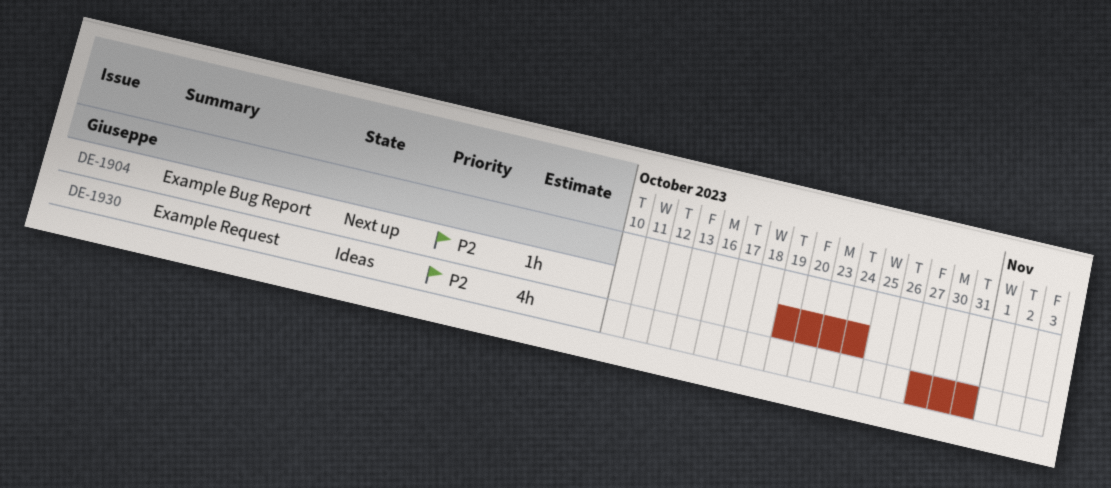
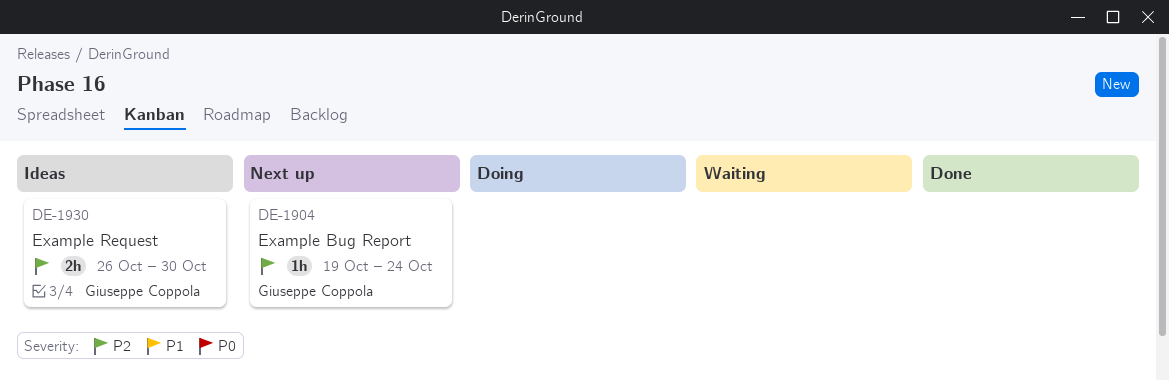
DE-1930, estimate: 4h -> 2h
DE-1930, start: Oct 27 -> Oct 26
DE-1930, due: Oct 31 -> Oct 30

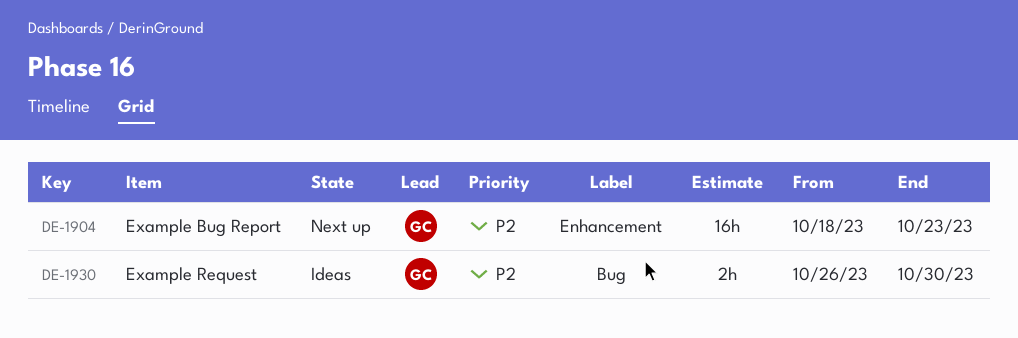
DE-1904, estimate: 1h -> 16h
DE-1904, start: Oct 19 -> Oct 18
DE-1904, due: Oct 24 -> Oct 23

